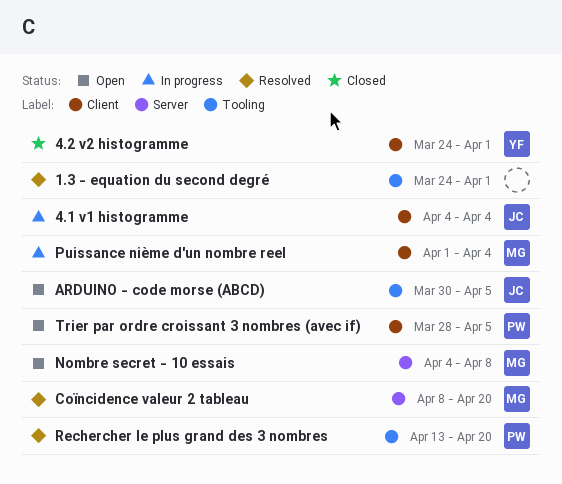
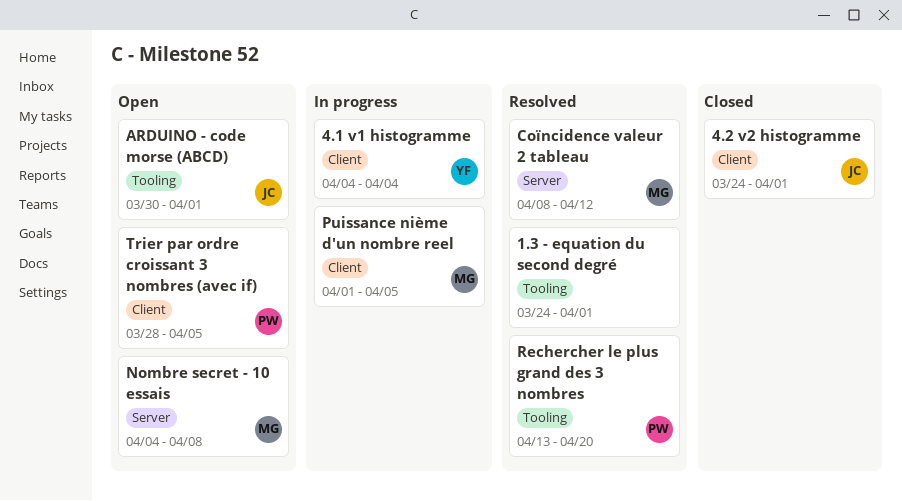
4.1 v1 histogramme, owner: JC -> YF
4.2 v2 histogramme, owner: YF -> JC
ARDUINO - code morse (ABCD), due: Apr 5 -> Apr 1
Coïncidence valeur 2 tableau, due: Apr 20 -> Apr 12
Puissance nième d'un nombre reel, due: Apr 4 -> Apr 5

